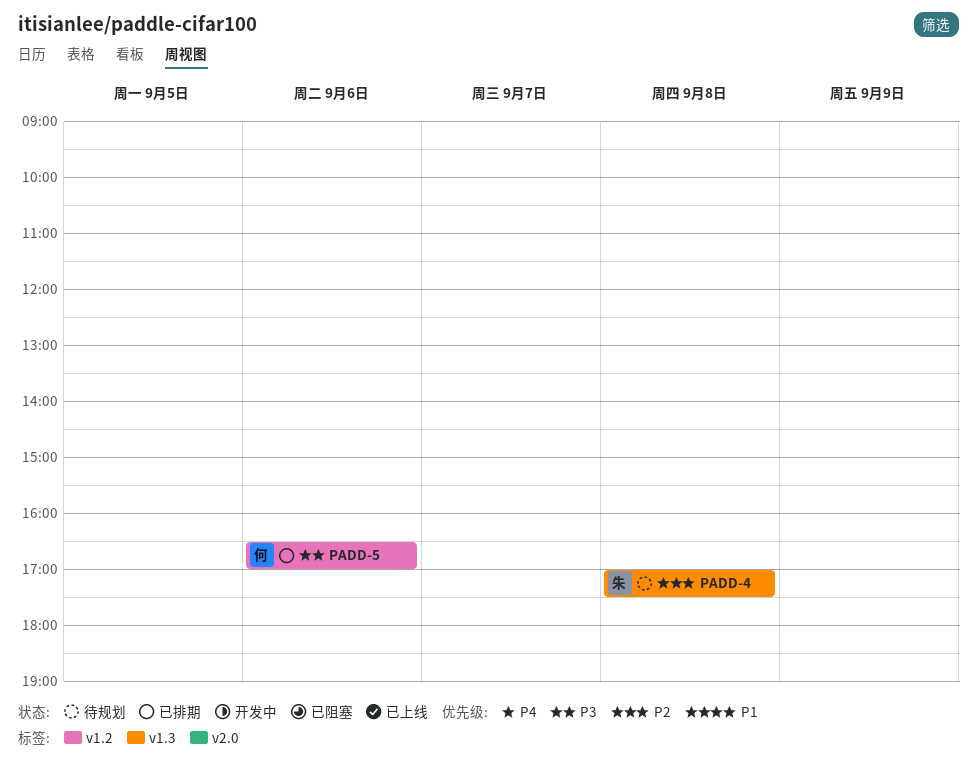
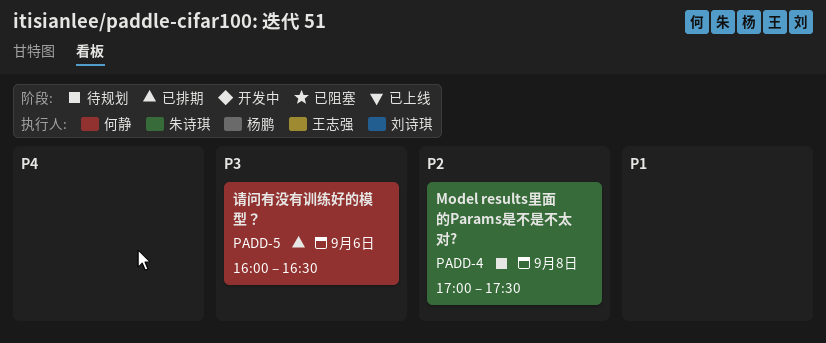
PADD-5, begins: 16:30 -> 16:00
PADD-5, ends: 17:00 -> 16:30

